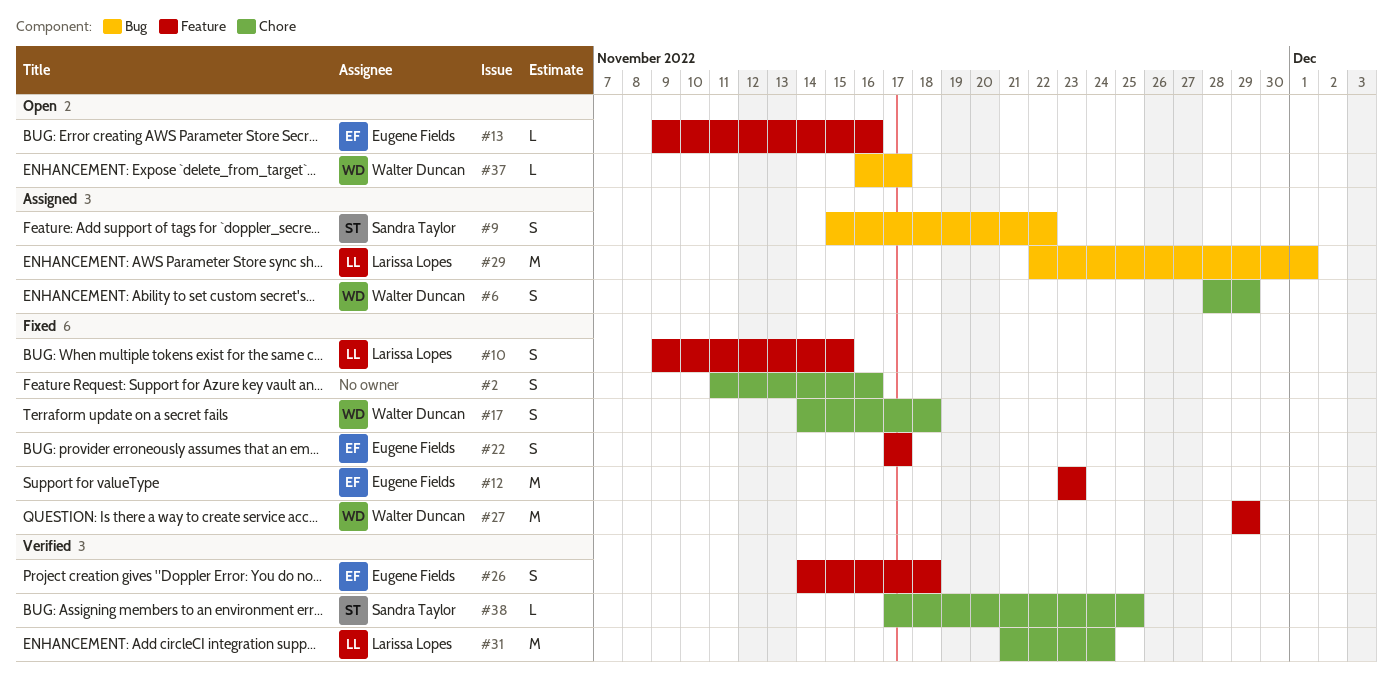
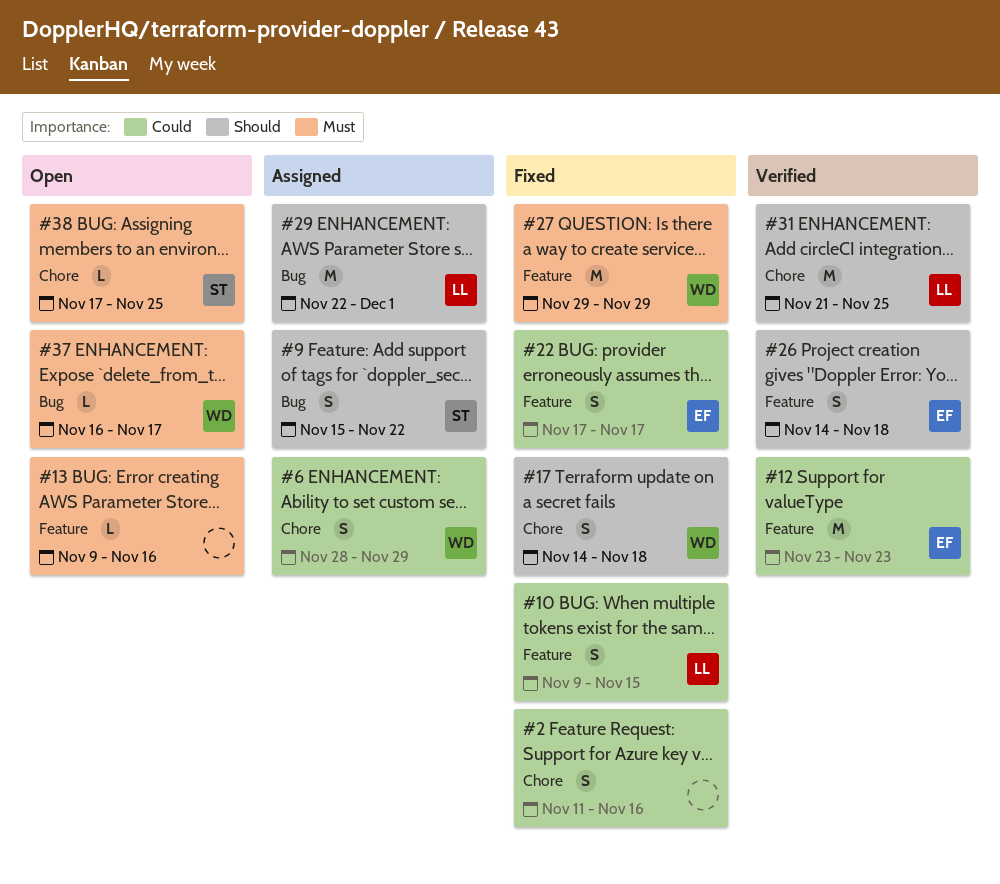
#12, status: Fixed -> Verified
#13, owner: Eugene Fields -> none
#31, due: Nov 24 -> Nov 25
#38, status: Verified -> Open

